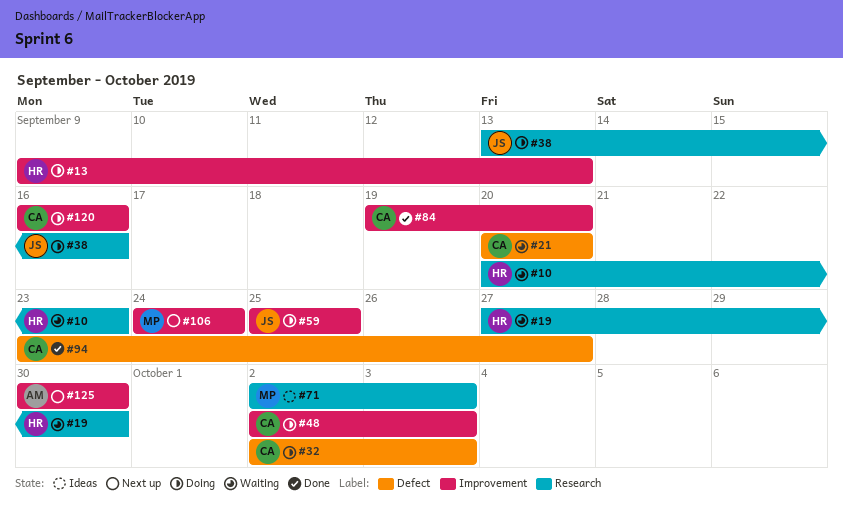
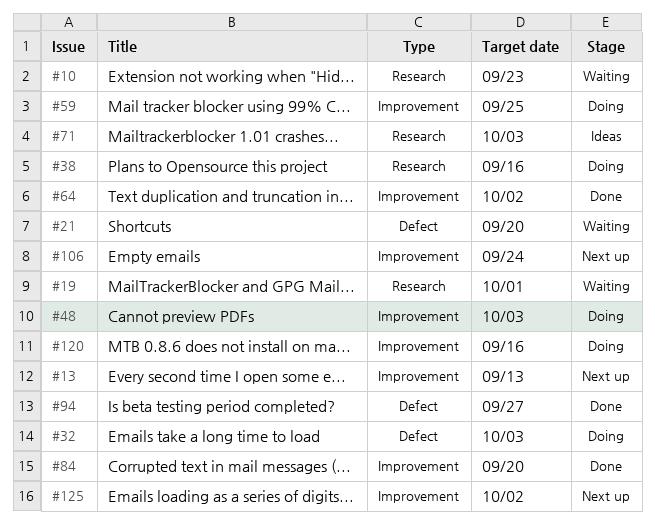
#13, status: Doing -> Next up
#19, due: Sep 30 -> Oct 1
#64: none -> present
#125, due: Sep 30 -> Oct 2

